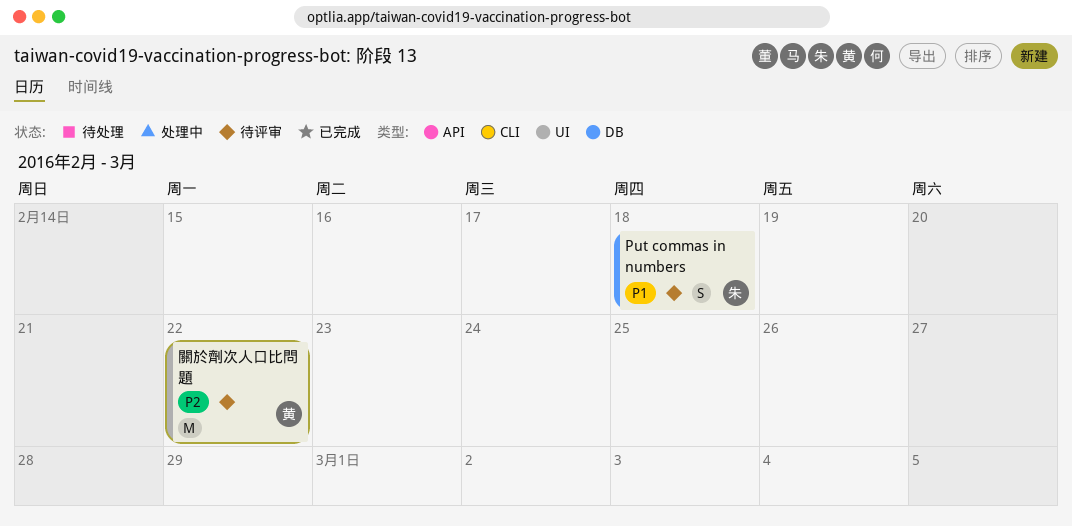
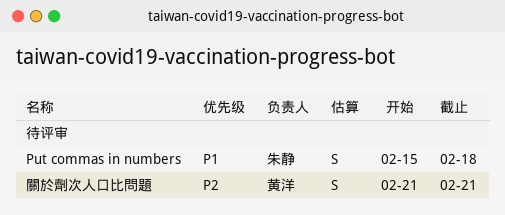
關於劑次人口比問題, estimate: M -> S
關於劑次人口比問題, due: Feb 22 -> Feb 21

